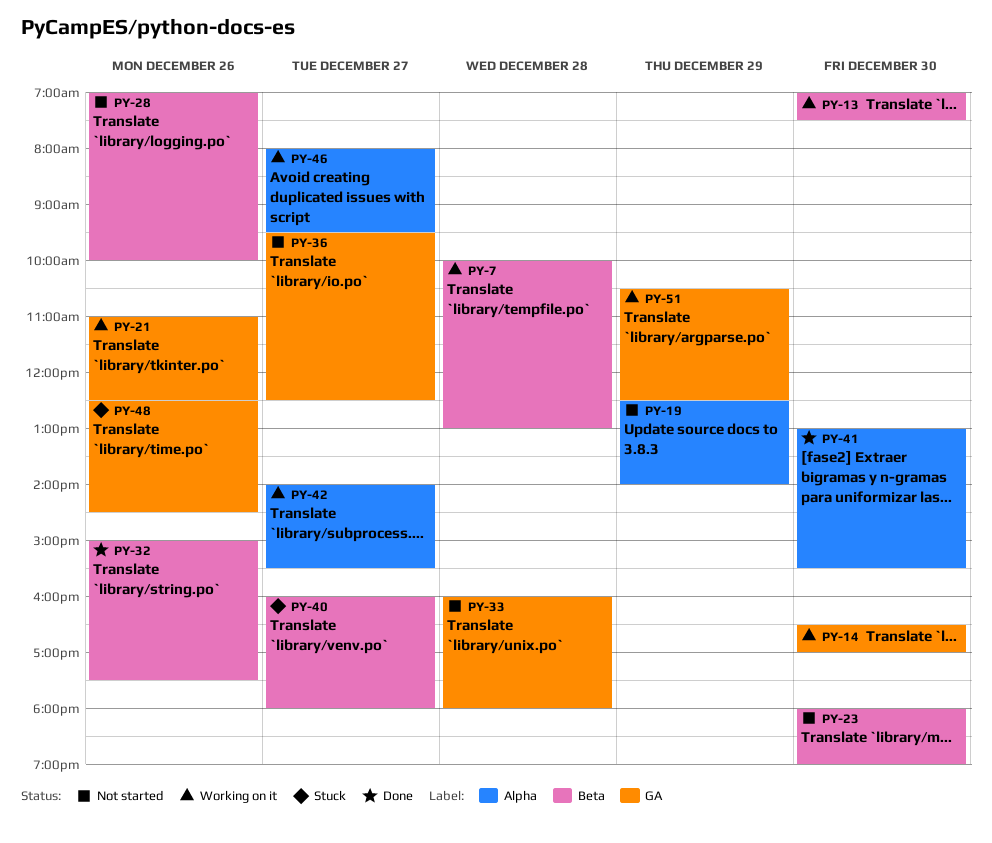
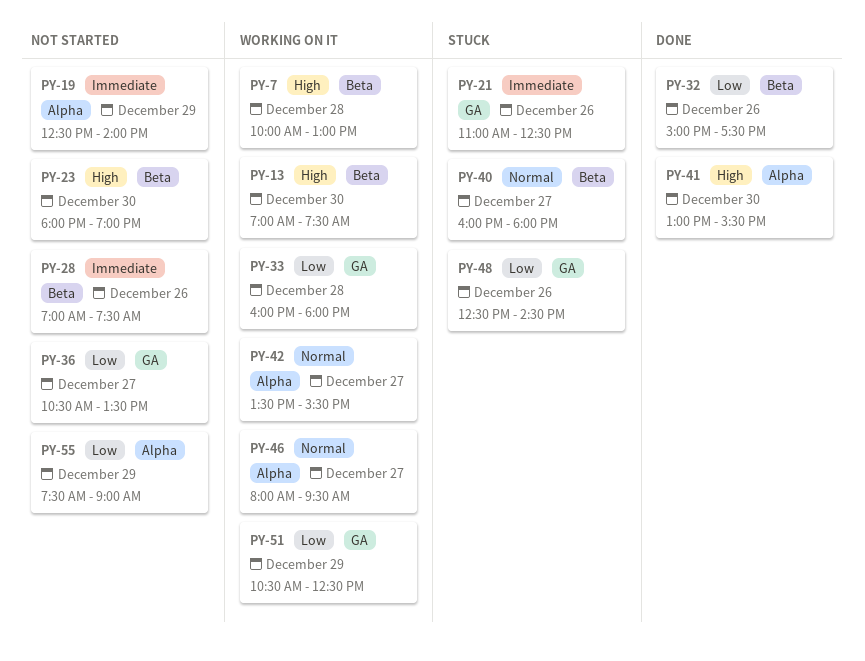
PY-14: present -> none
PY-21, status: Working on it -> Stuck
PY-28, ends: 10:00 -> 07:30
PY-33, status: Not started -> Working on it
PY-36, begins: 09:30 -> 10:30
PY-36, ends: 12:30 -> 13:30
PY-42, begins: 14:00 -> 13:30
PY-55: none -> present

